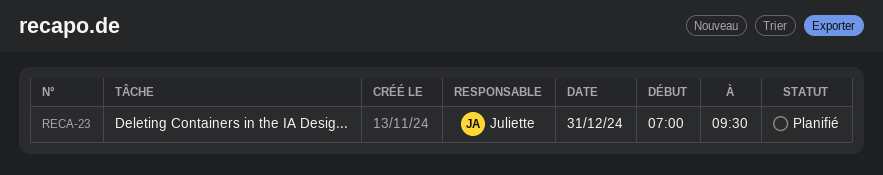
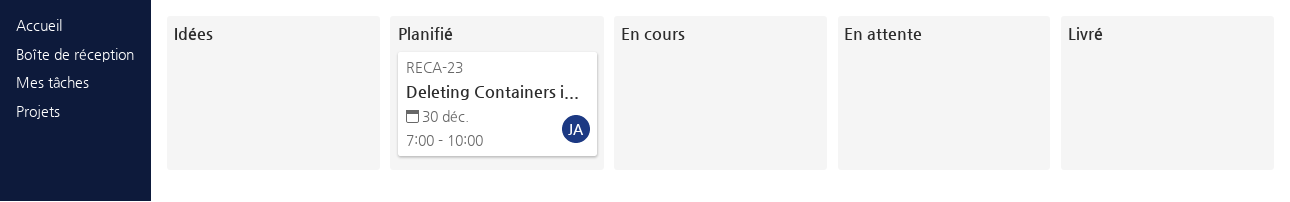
RECA-23, day: Dec 31 -> Dec 30
RECA-23, ends: 09:30 -> 10:00

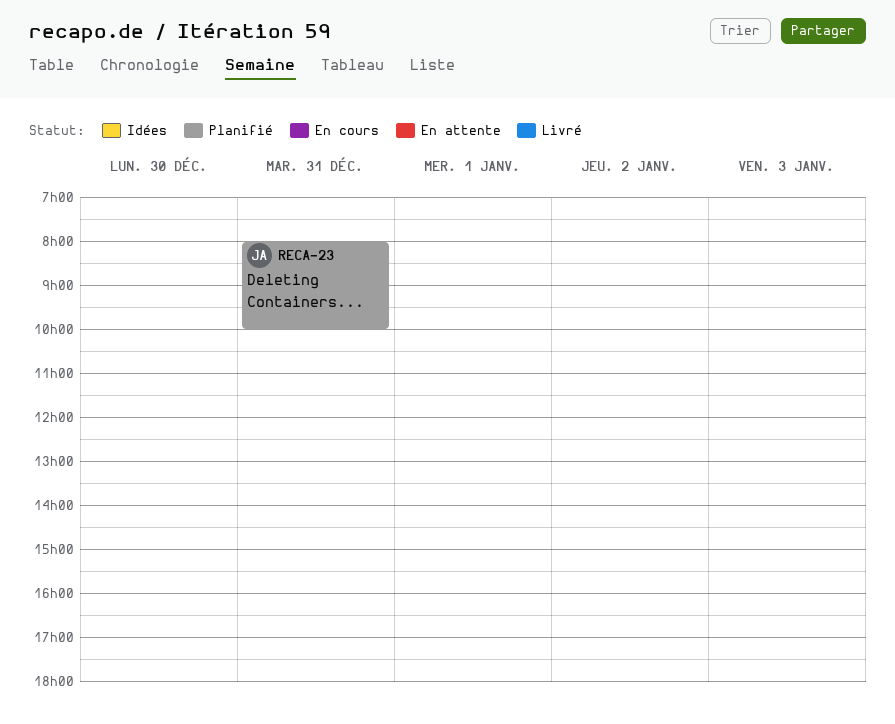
RECA-23, day: Dec 30 -> Dec 31
RECA-23, begins: 07:00 -> 08:00

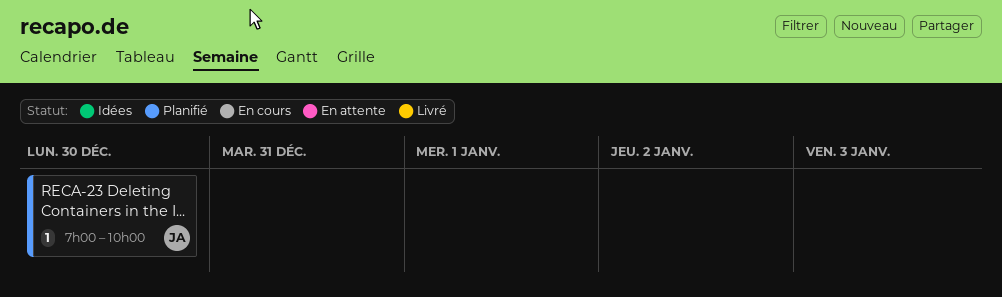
RECA-23, day: Dec 31 -> Dec 30
RECA-23, begins: 08:00 -> 07:00

